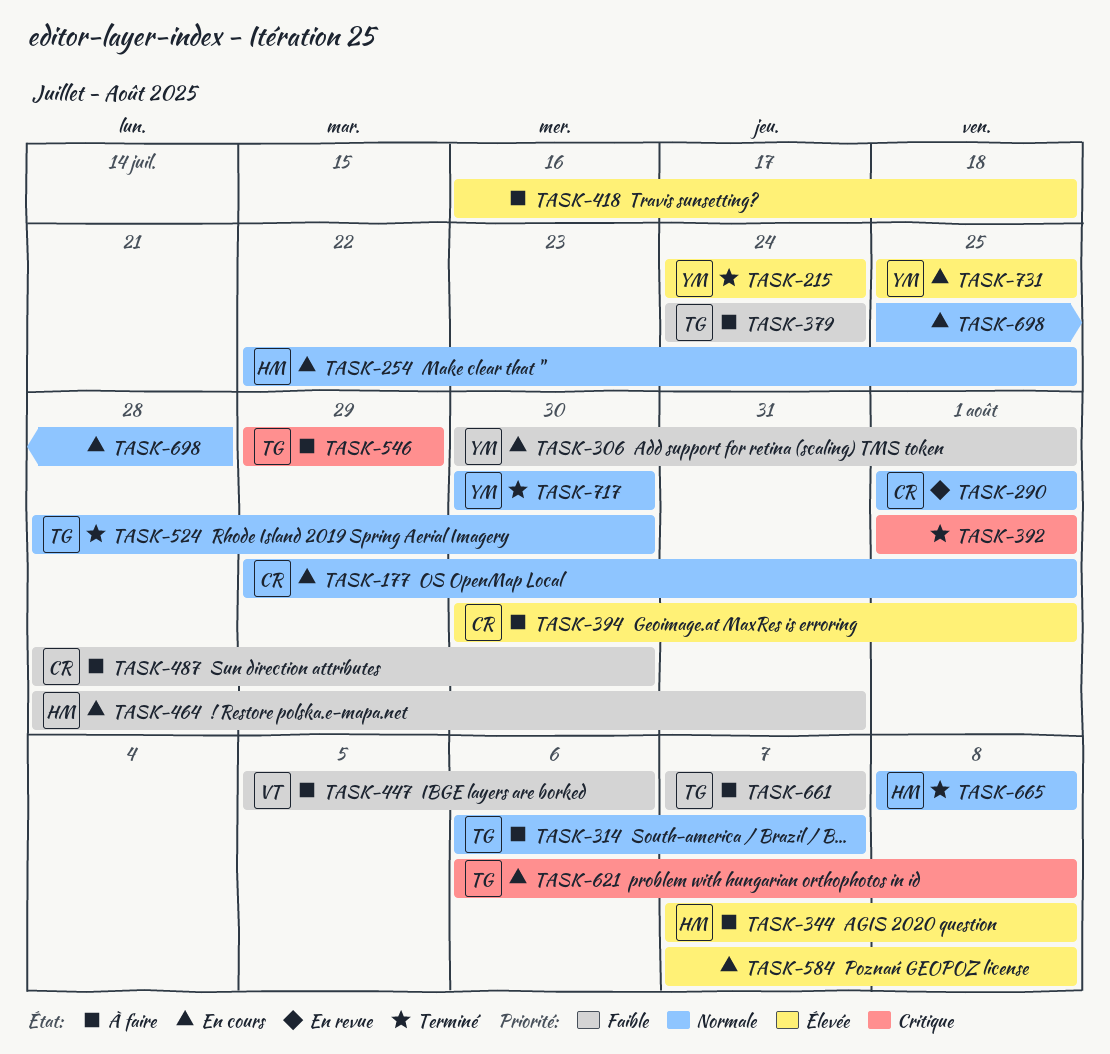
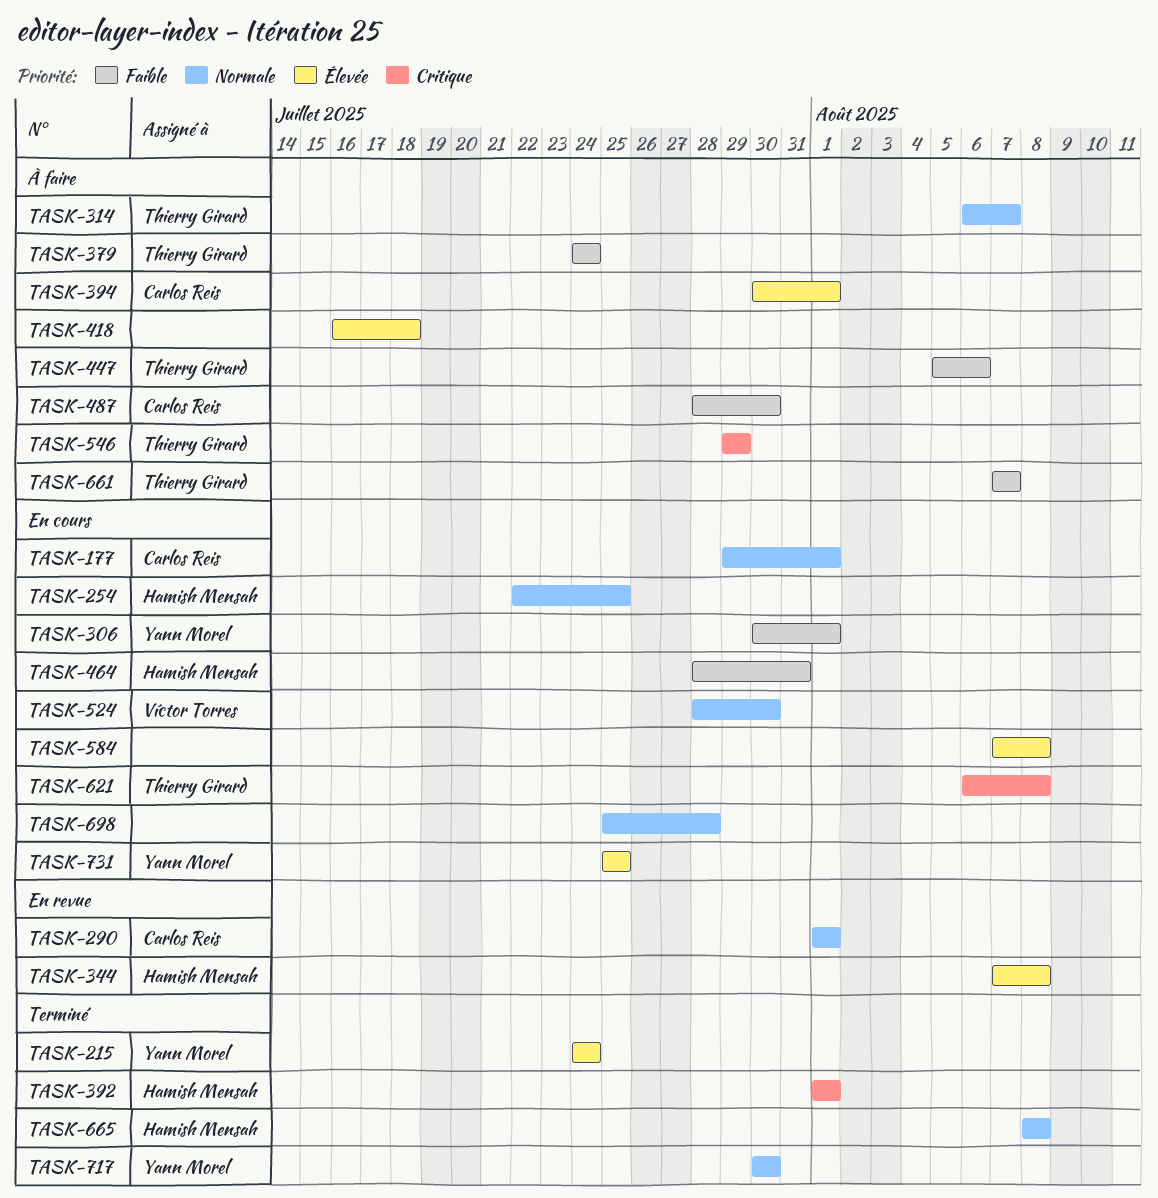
TASK-344, status: À faire -> En revue
TASK-392, owner: none -> Hamish Mensah
TASK-447, owner: Víctor Torres -> Thierry Girard
TASK-524, status: Terminé -> En cours
TASK-524, owner: Thierry Girard -> Víctor Torres

